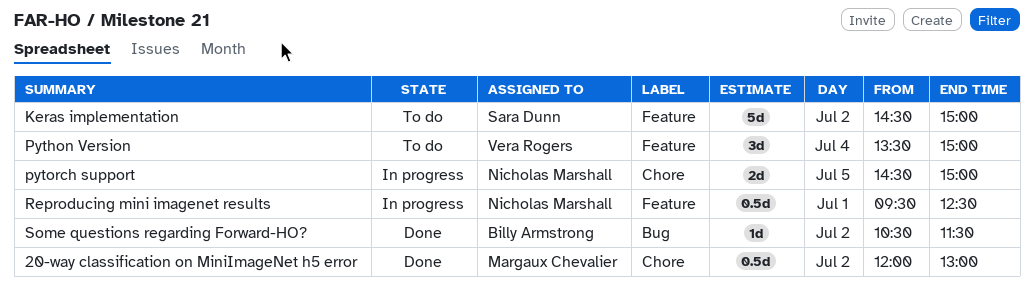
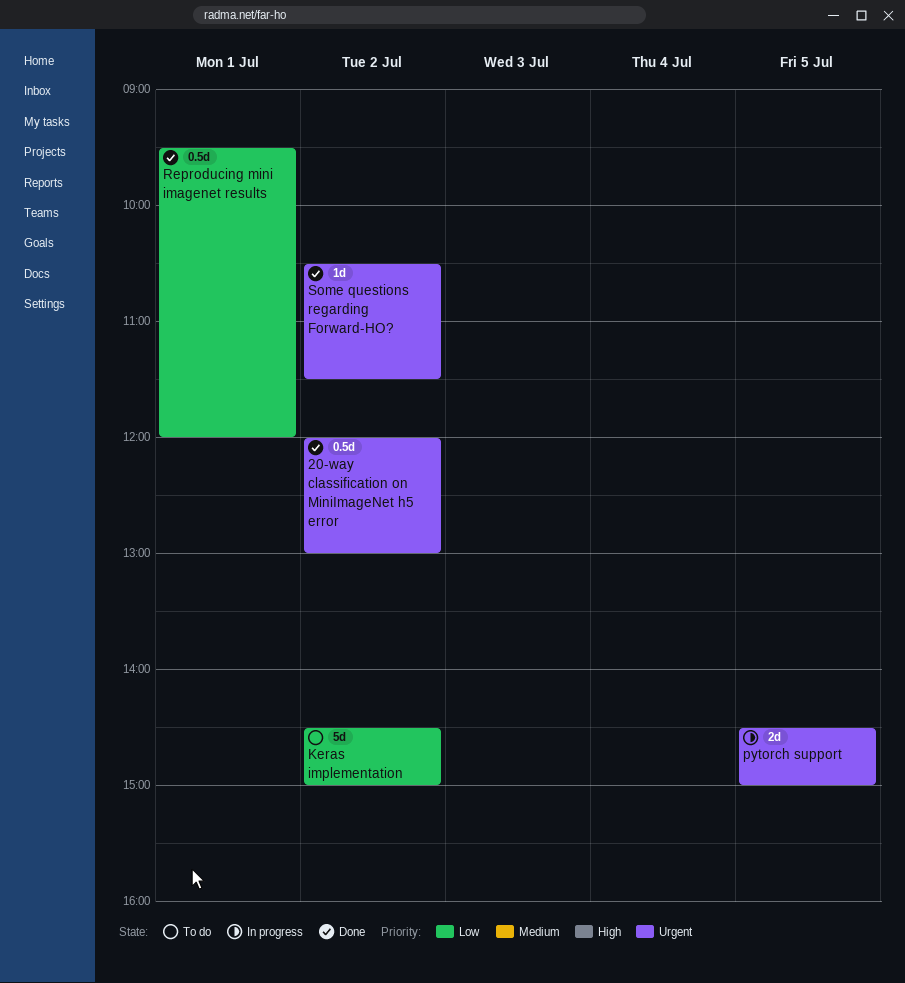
Python Version: present -> none
Reproducing mini imagenet results, status: In progress -> Done
Reproducing mini imagenet results, ends: 12:30 -> 12:00

